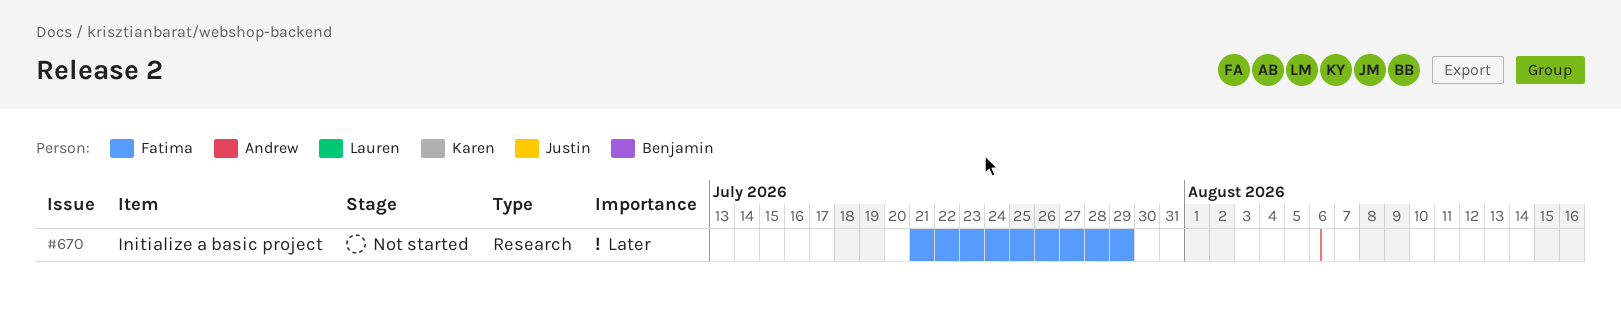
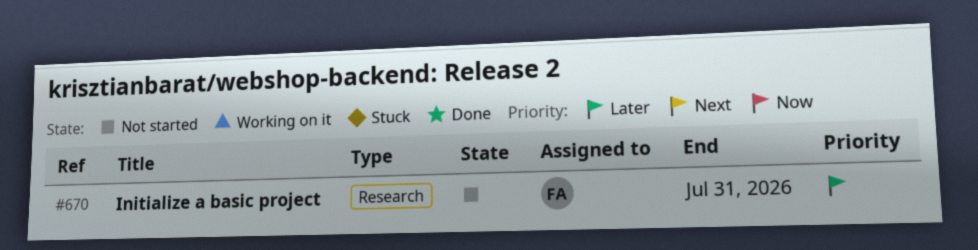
#670, due: Jul 29 -> Jul 31

